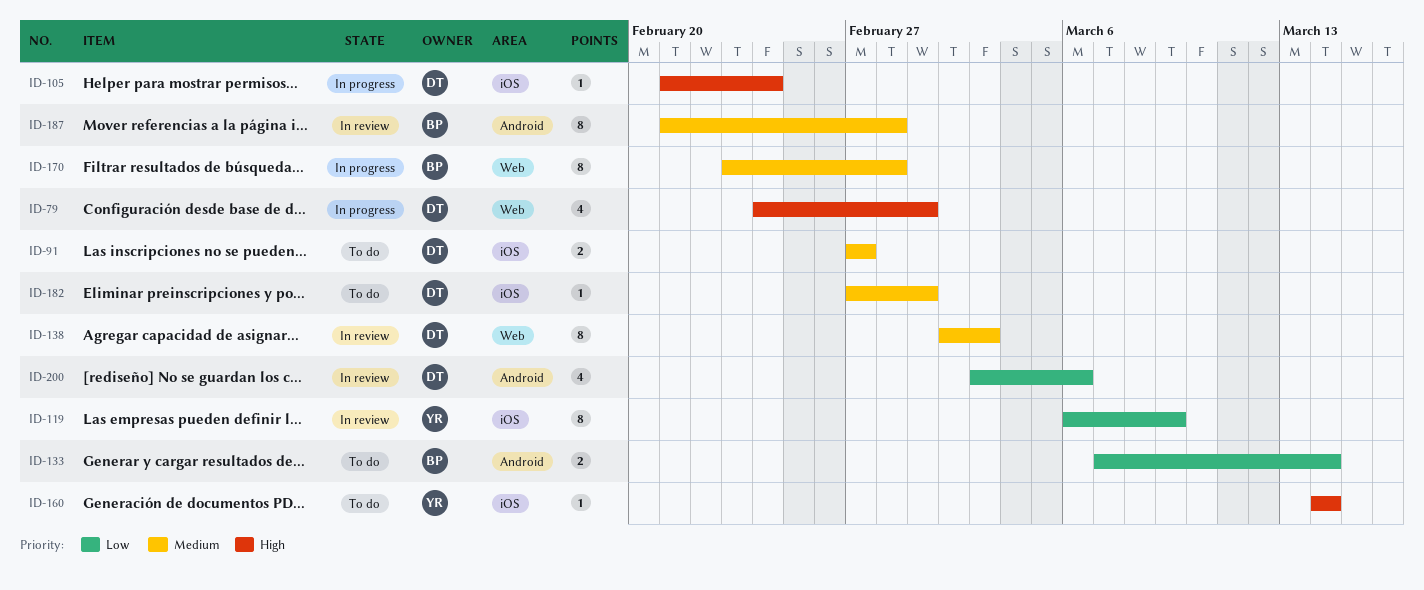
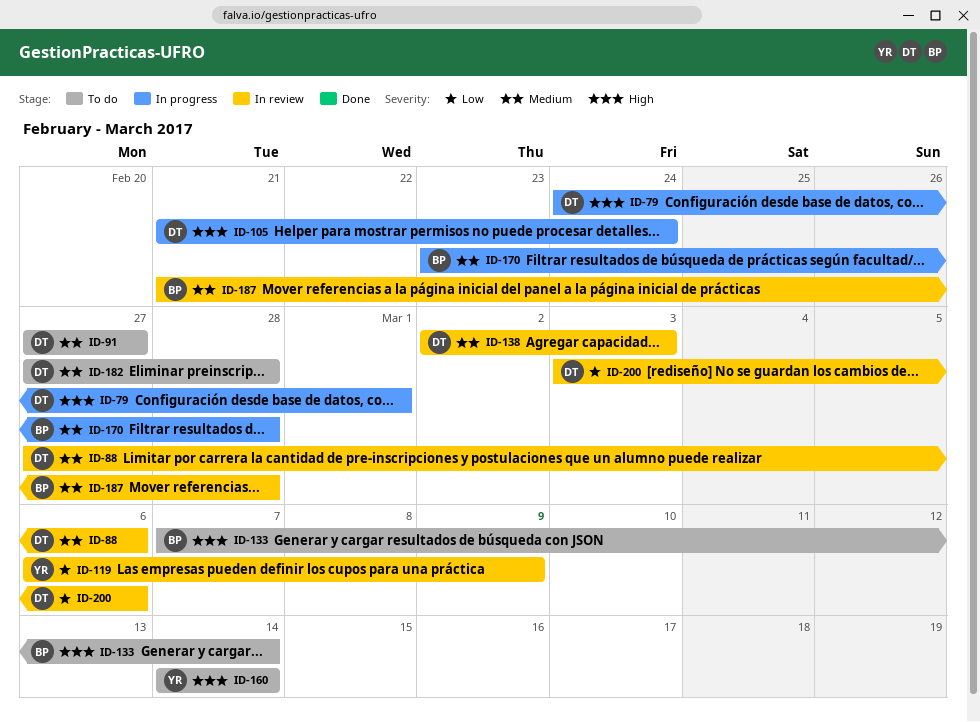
ID-88: none -> present
ID-133, priority: Low -> High
ID-182, due: Mar 1 -> Feb 28

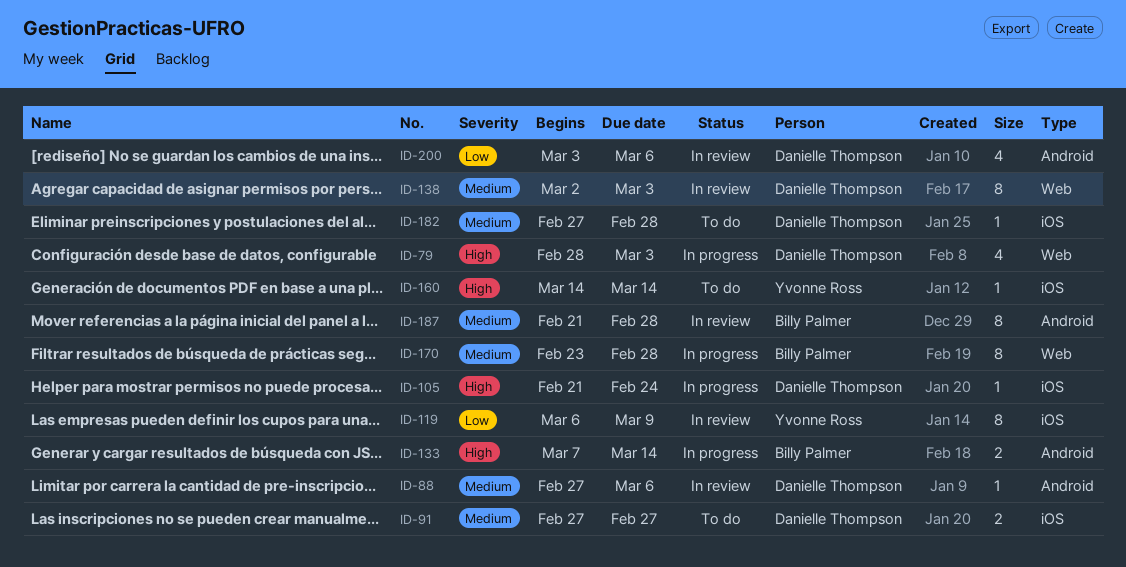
ID-79, start: Feb 24 -> Feb 28
ID-79, due: Mar 1 -> Mar 3
ID-133, status: To do -> In progress

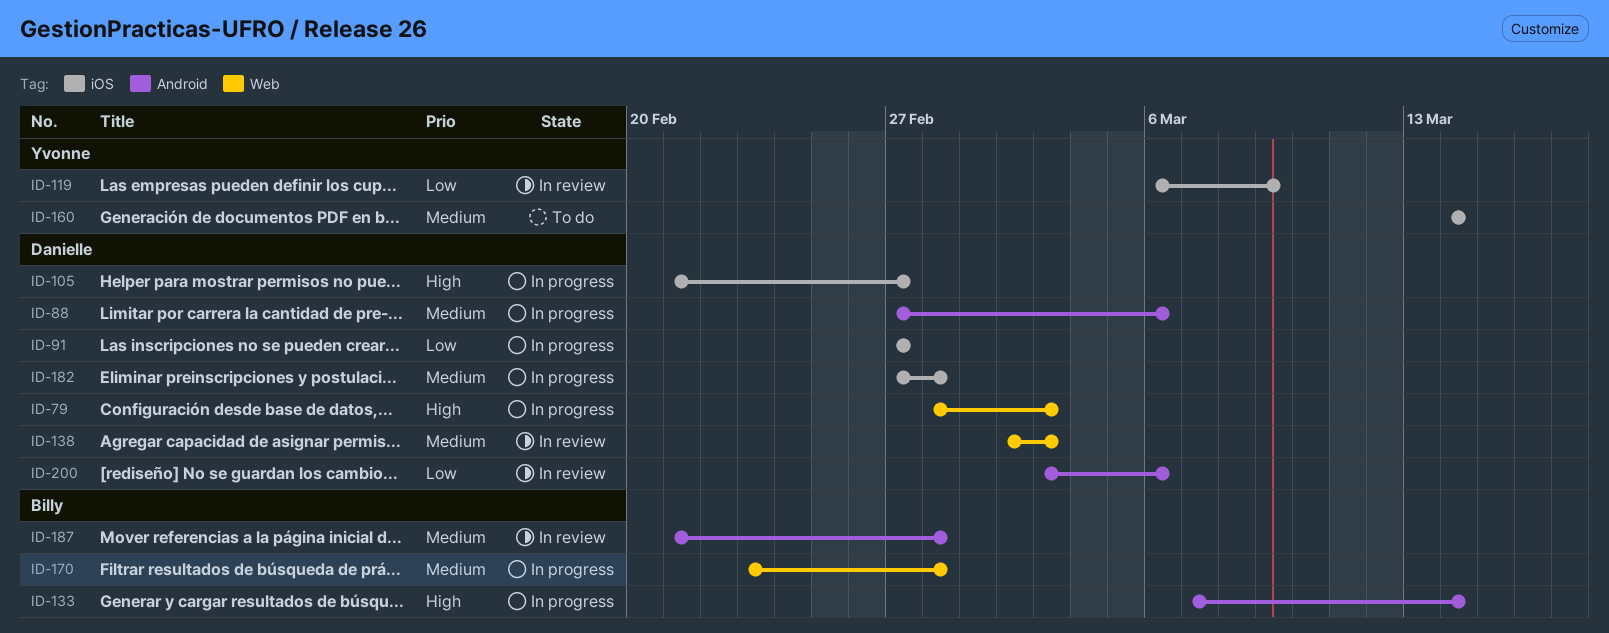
ID-88, status: In review -> In progress
ID-91, status: To do -> In progress
ID-91, priority: Medium -> Low
ID-105, due: Feb 24 -> Feb 27
ID-160, priority: High -> Medium
ID-182, status: To do -> In progress

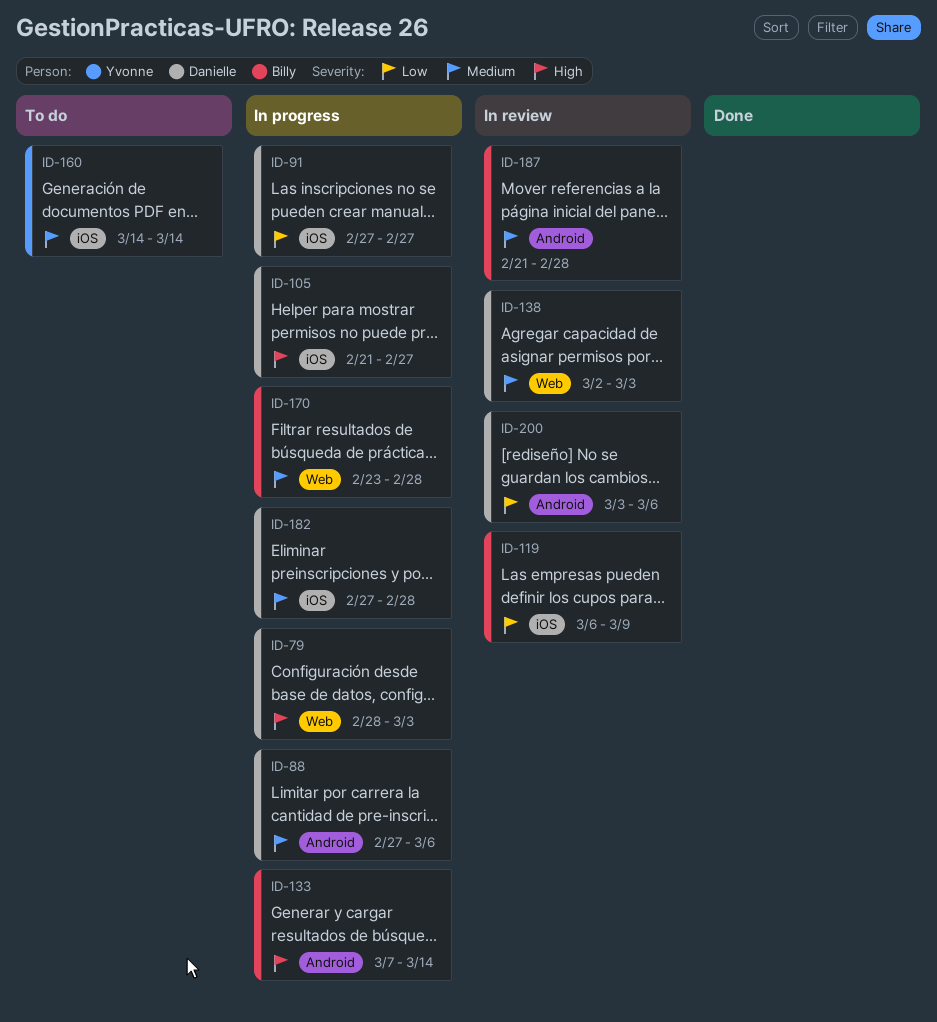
ID-119, owner: Yvonne -> Billy

